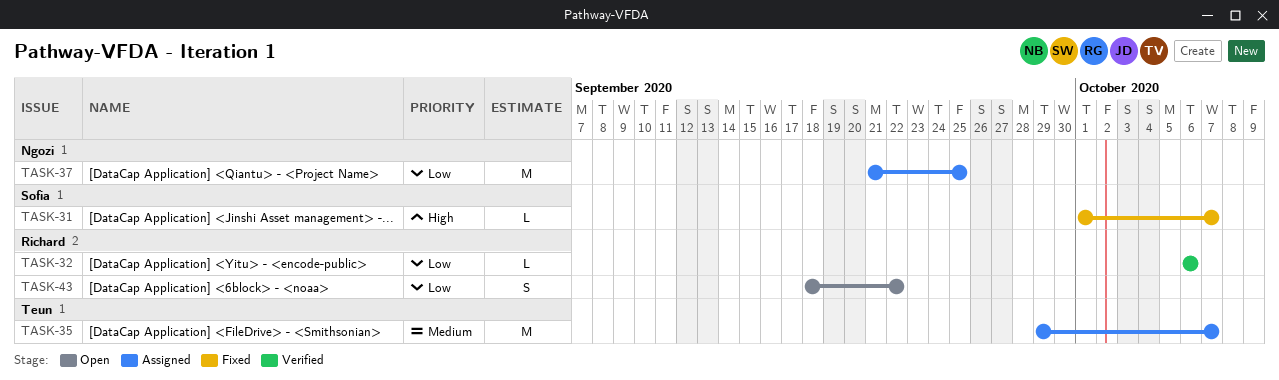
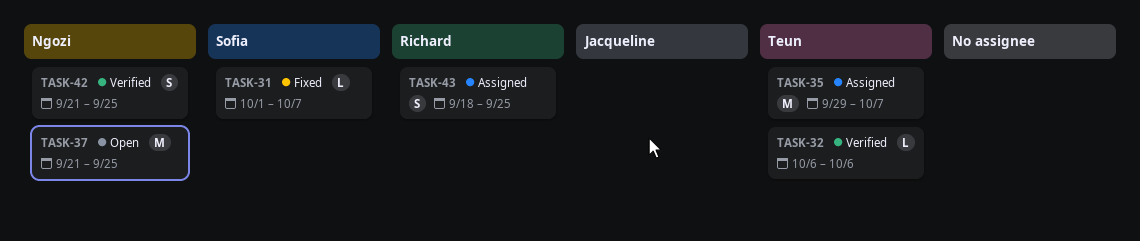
TASK-32, owner: Richard -> Teun
TASK-37, status: Assigned -> Open
TASK-42: none -> present
TASK-43, status: Open -> Assigned
TASK-43, due: Sep 22 -> Sep 25

